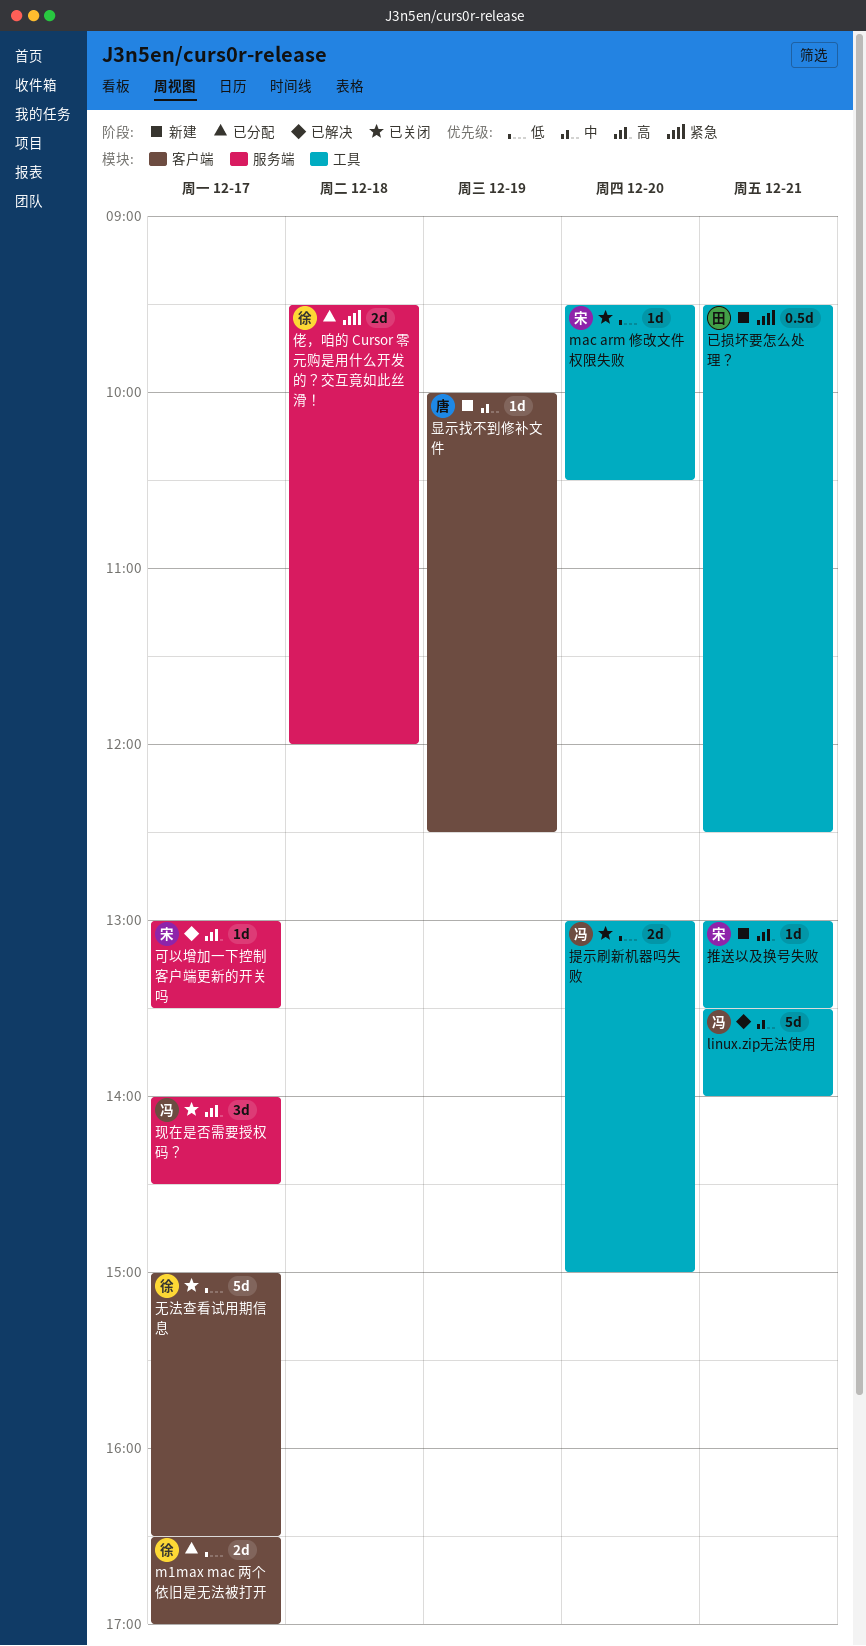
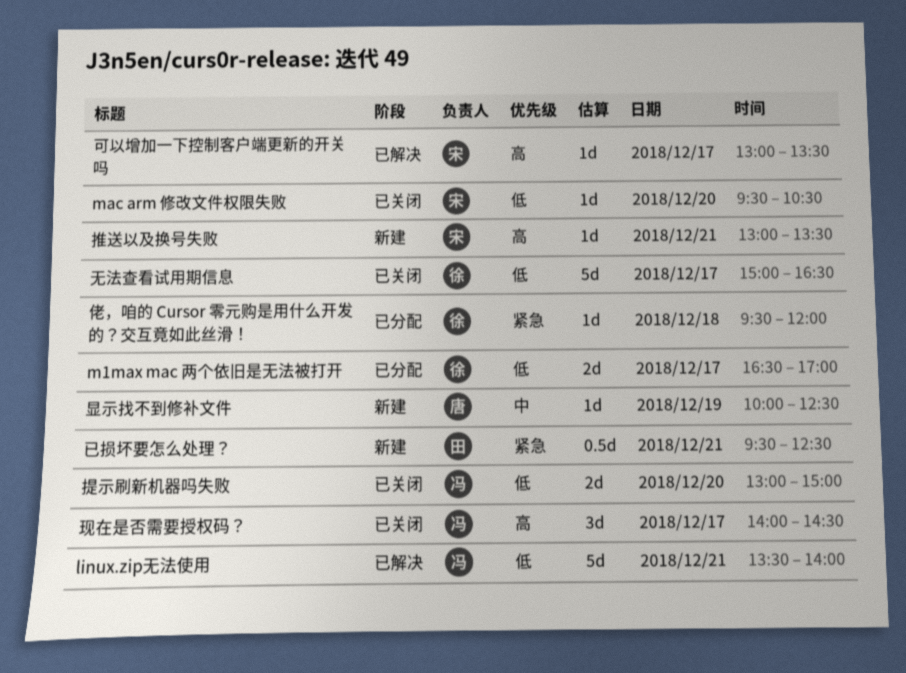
linux.zip无法使用, priority: 中 -> 低
佬，咱的 Cursor 零元购是用什么开发的？交互竟如此丝滑！, estimate: 2d -> 1d

